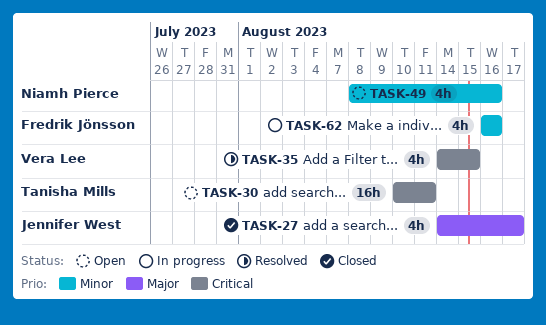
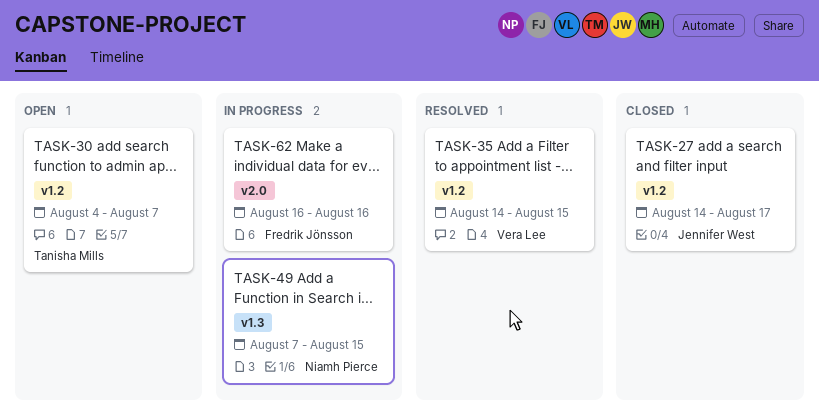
TASK-30, start: Aug 10 -> Aug 4
TASK-30, due: Aug 11 -> Aug 7
TASK-49, status: Open -> In progress
TASK-49, start: Aug 8 -> Aug 7
TASK-49, due: Aug 16 -> Aug 15

